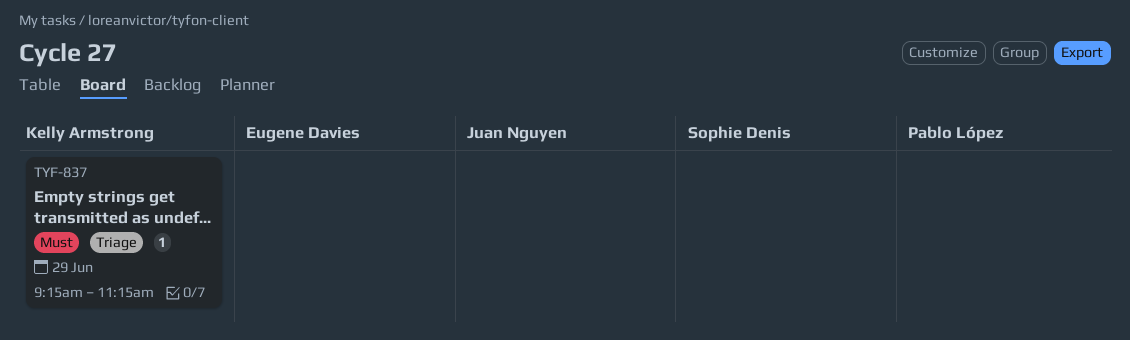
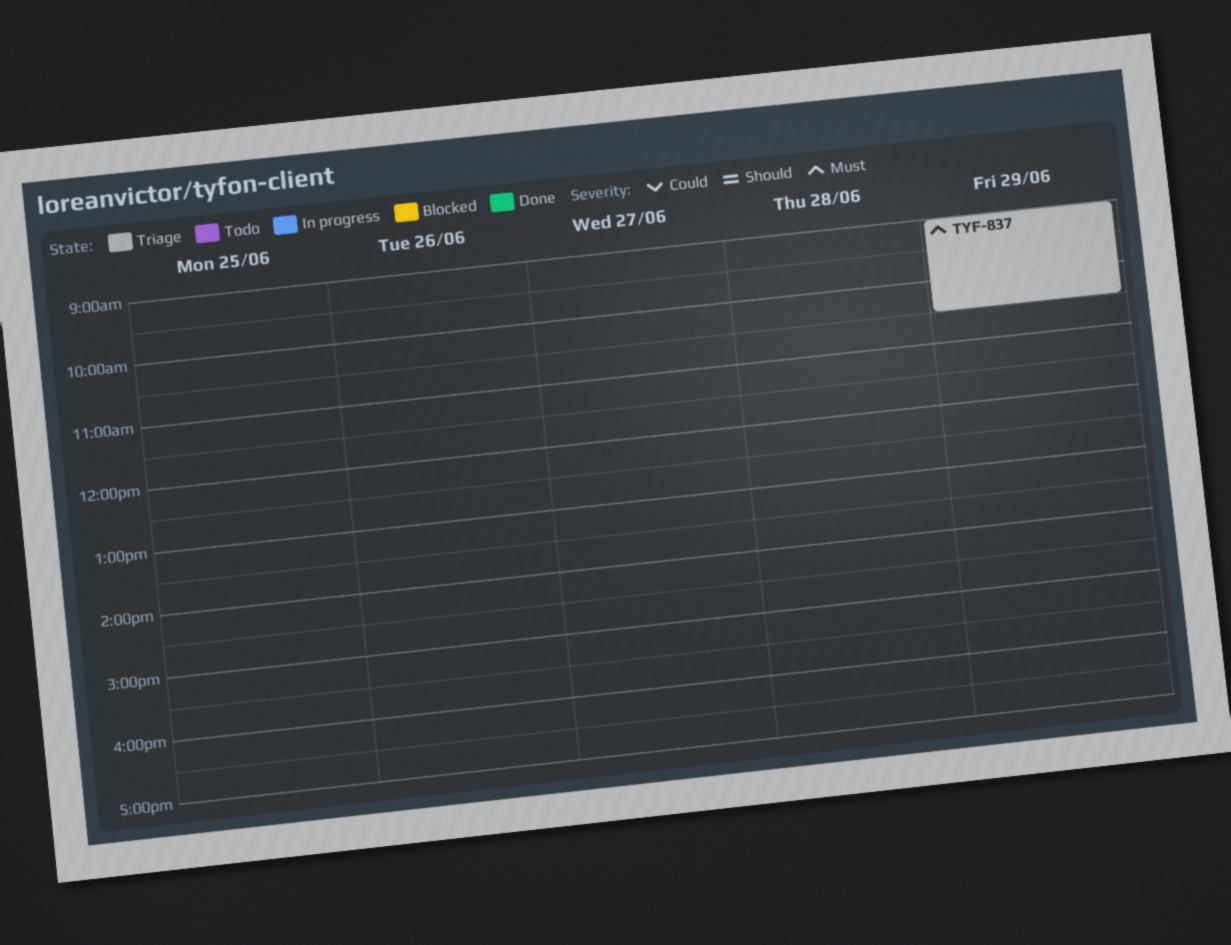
TYF-837, begins: 09:15 -> 09:00
TYF-837, ends: 11:15 -> 10:30

